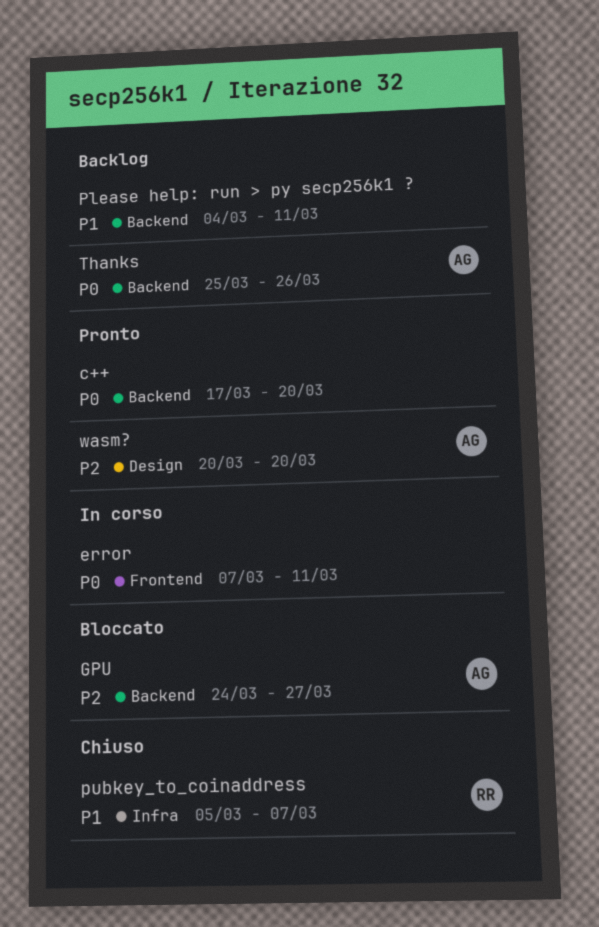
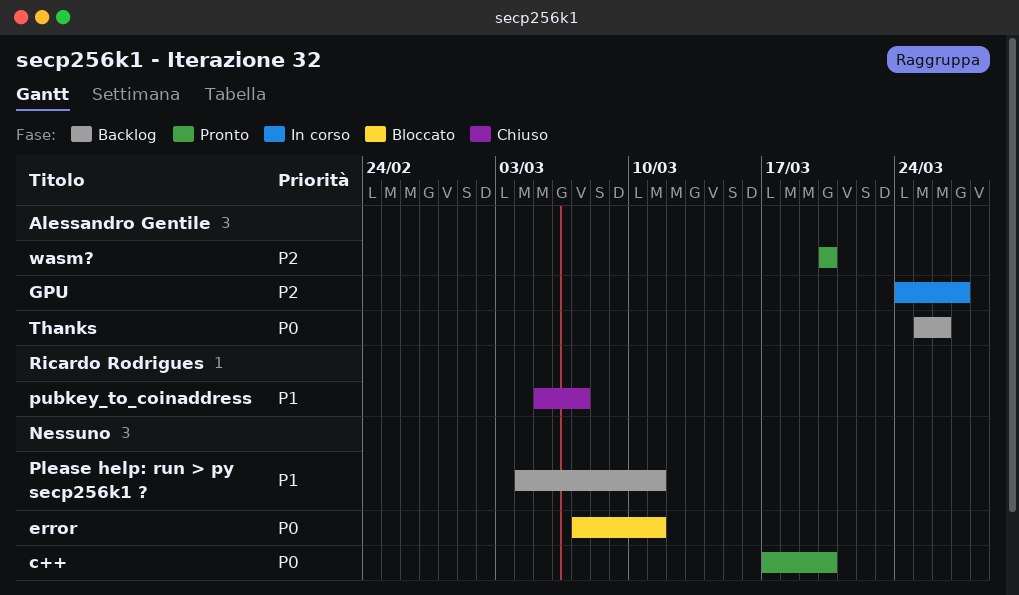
error, status: In corso -> Bloccato
GPU, status: Bloccato -> In corso

